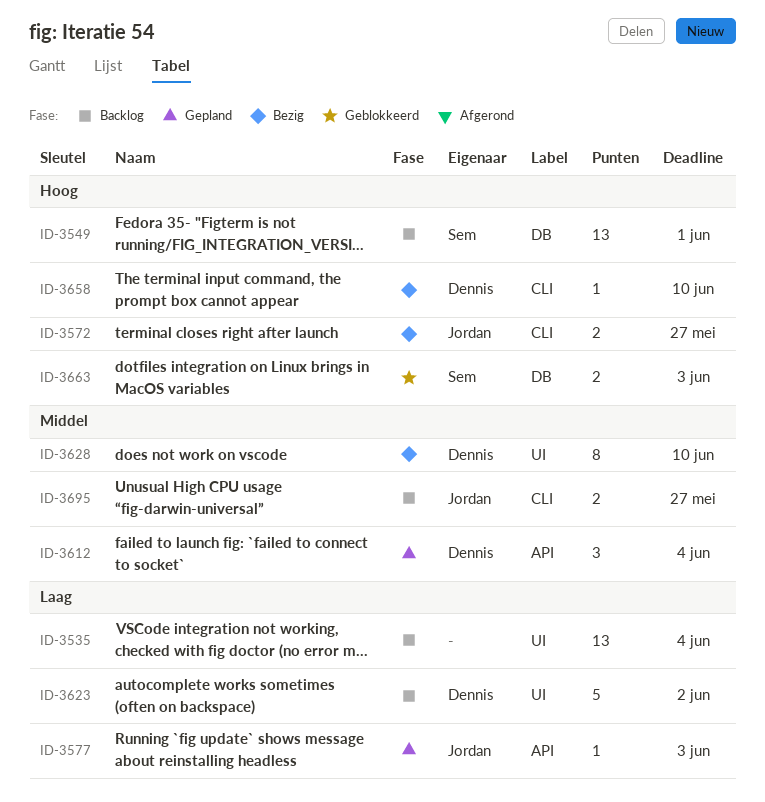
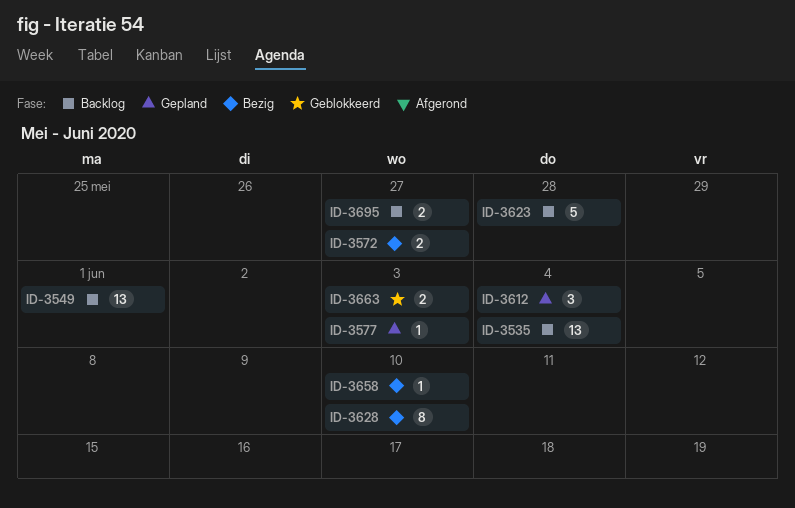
ID-3623, due: Jun 2 -> May 28

